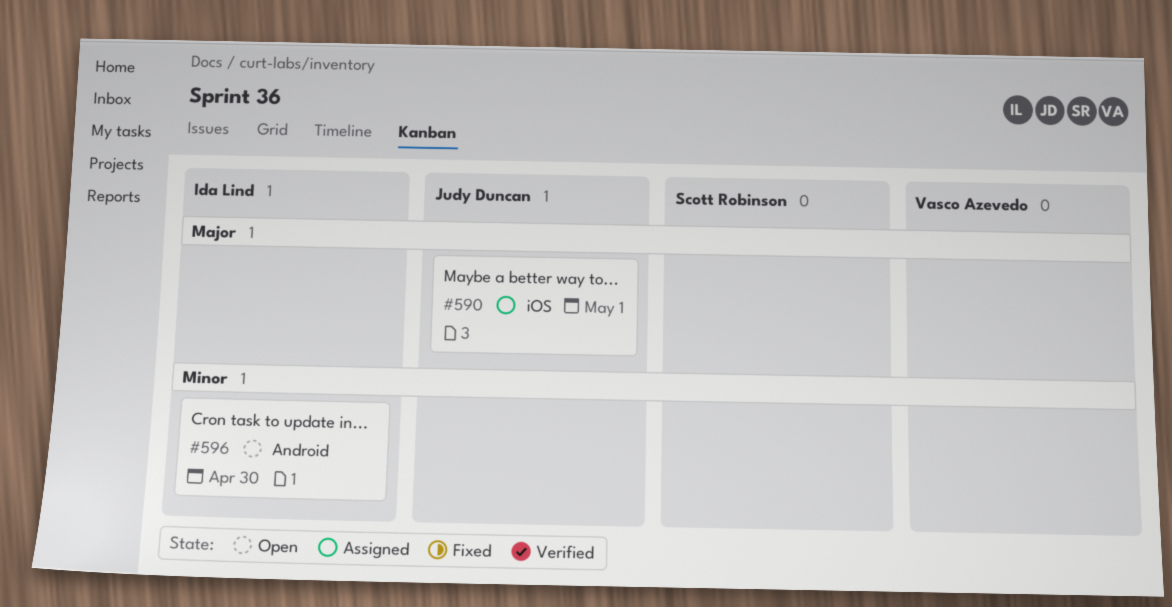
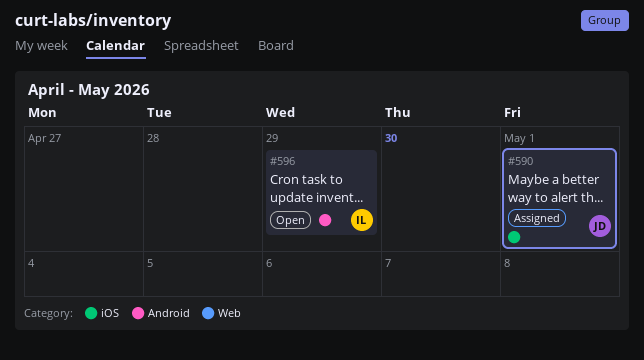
#596, due: Apr 30 -> Apr 29

